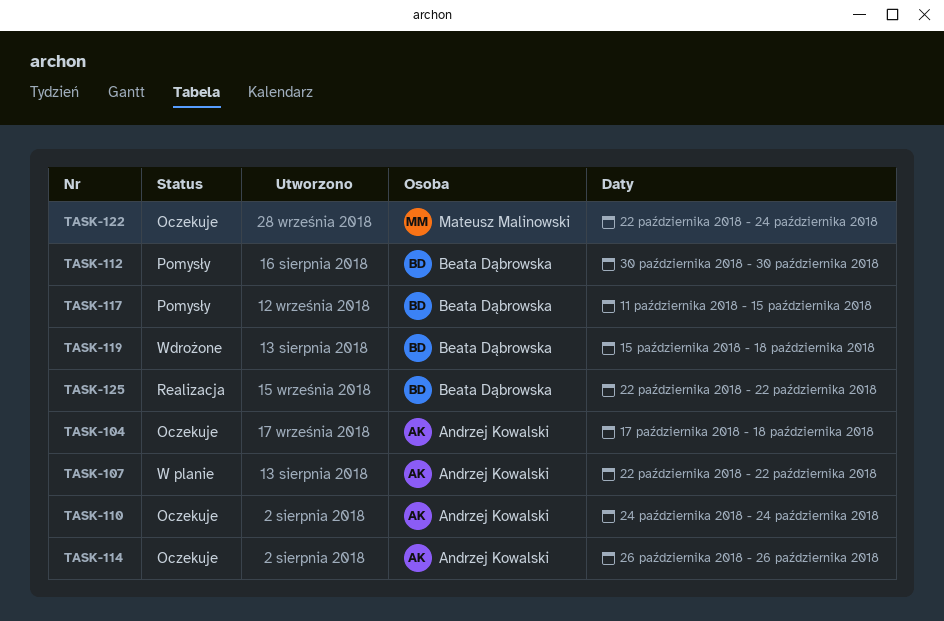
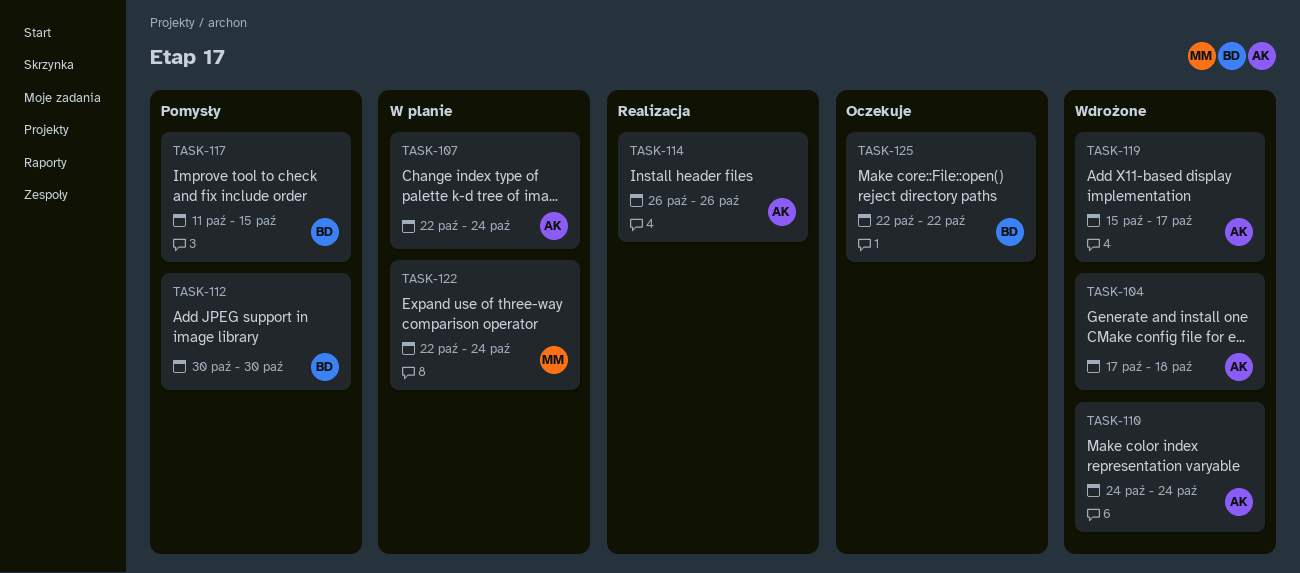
TASK-104, status: Oczekuje -> Wdrożone
TASK-107, due: Oct 22 -> Oct 24
TASK-110, status: Oczekuje -> Wdrożone
TASK-114, status: Oczekuje -> Realizacja
TASK-119, owner: Beata Dąbrowska -> Andrzej Kowalski
TASK-119, due: Oct 18 -> Oct 17
TASK-122, status: Oczekuje -> W planie
TASK-125, status: Realizacja -> Oczekuje

